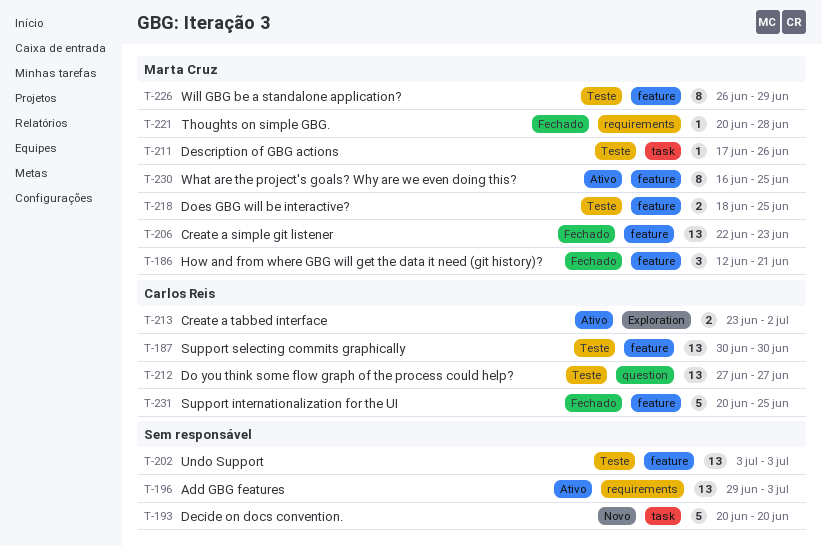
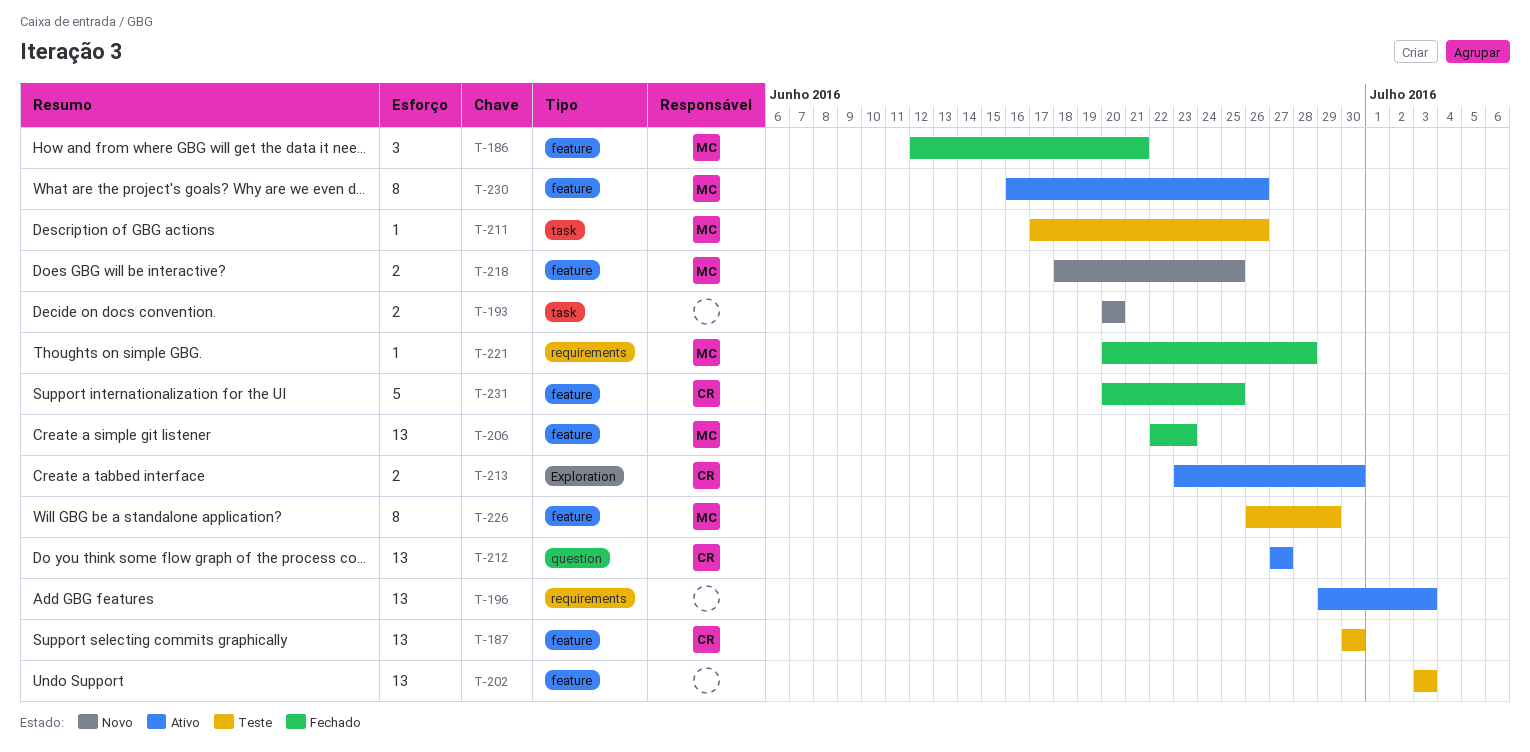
T-193, estimate: 5 -> 2
T-212, status: Teste -> Ativo
T-213, due: Jul 2 -> Jun 30
T-218, status: Teste -> Novo
T-230, due: Jun 25 -> Jun 26

